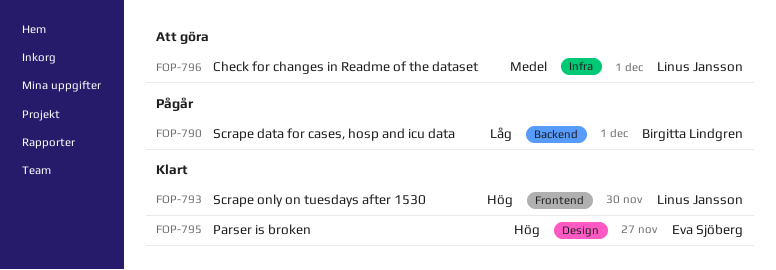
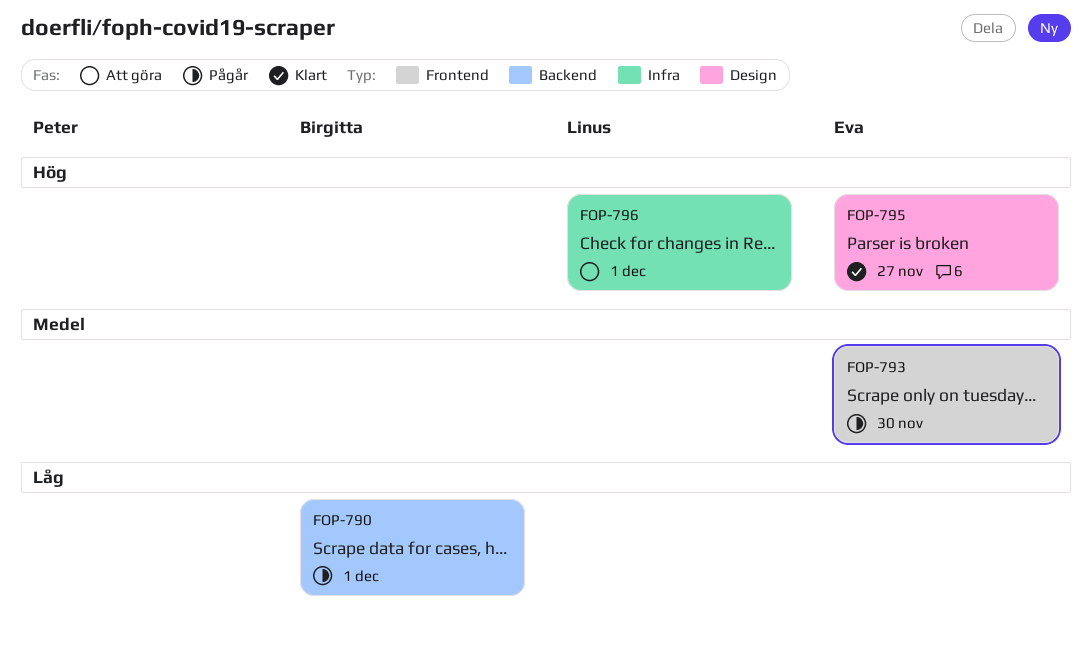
FOP-793, status: Klart -> Pågår
FOP-793, owner: Linus Jansson -> Eva Sjöberg
FOP-793, priority: Hög -> Medel
FOP-796, priority: Medel -> Hög

